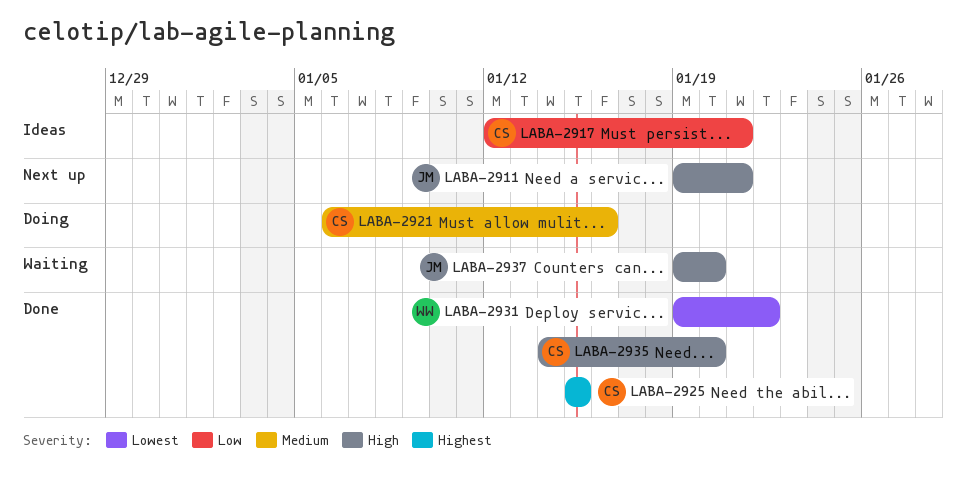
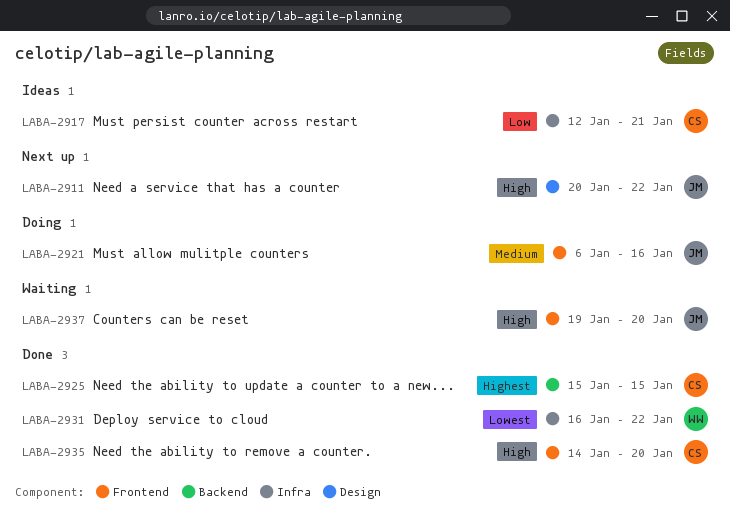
LABA-2911, start: Jan 19 -> Jan 20
LABA-2911, due: Jan 21 -> Jan 22
LABA-2921, owner: CS -> JM
LABA-2931, start: Jan 19 -> Jan 16

